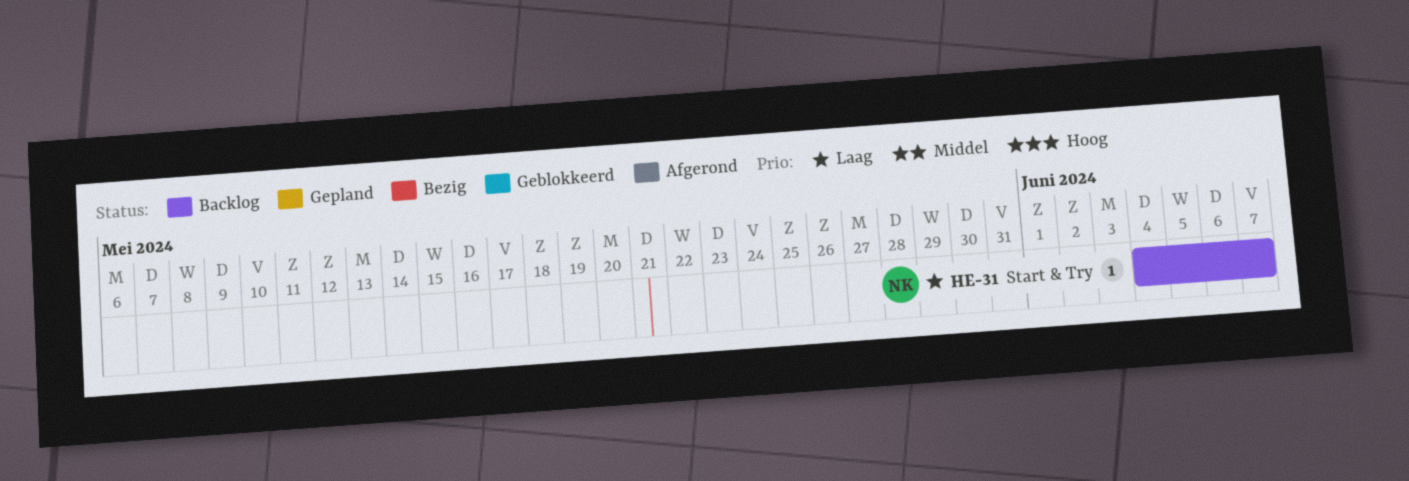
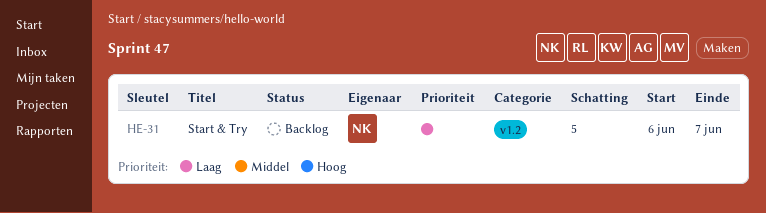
HE-31, estimate: 1 -> 5
HE-31, start: Jun 4 -> Jun 6

